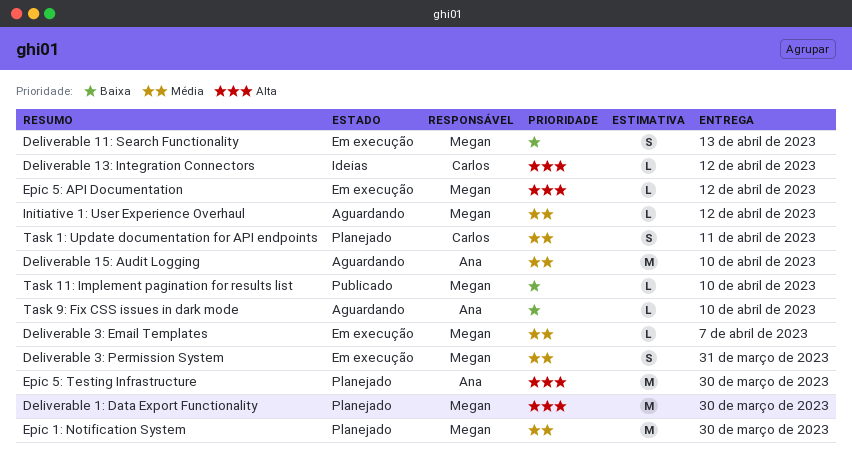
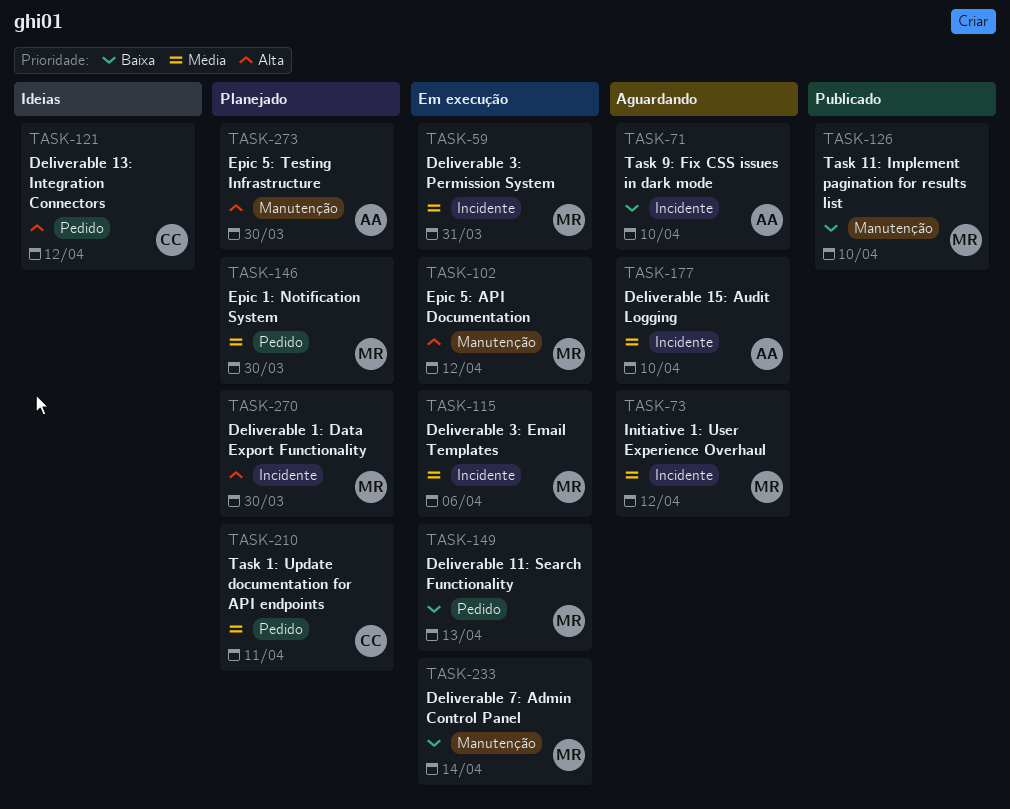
Deliverable 3: Email Templates, due: Apr 7 -> Apr 6
Deliverable 7: Admin Control Panel: none -> present

